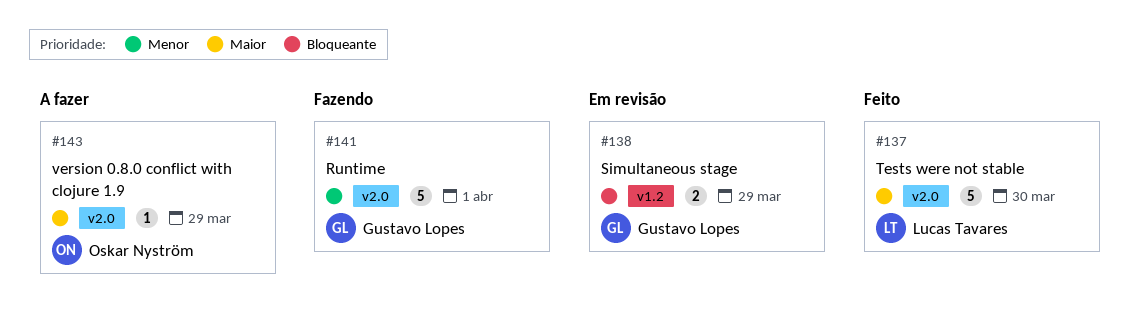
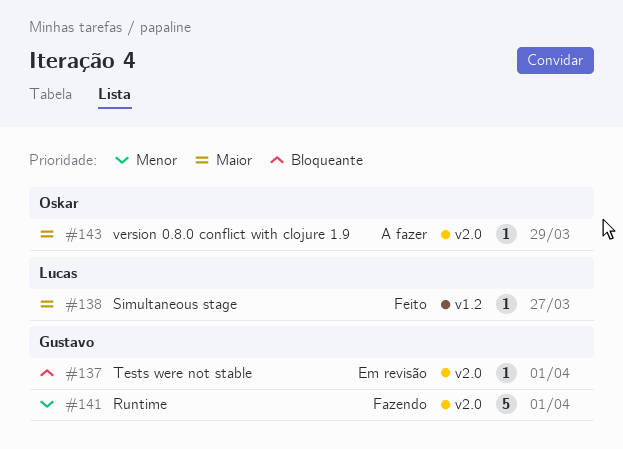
#137, status: Feito -> Em revisão
#137, owner: Lucas Tavares -> Gustavo Lopes
#137, priority: Maior -> Bloqueante
#137, estimate: 5 -> 1
#137, due: Mar 30 -> Apr 1
#138, status: Em revisão -> Feito
#138, owner: Gustavo Lopes -> Lucas Tavares
#138, priority: Bloqueante -> Maior
#138, estimate: 2 -> 1
#138, due: Mar 29 -> Mar 27

